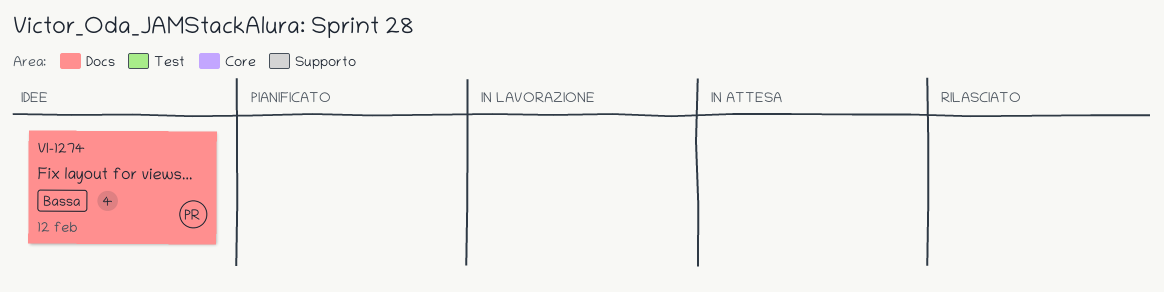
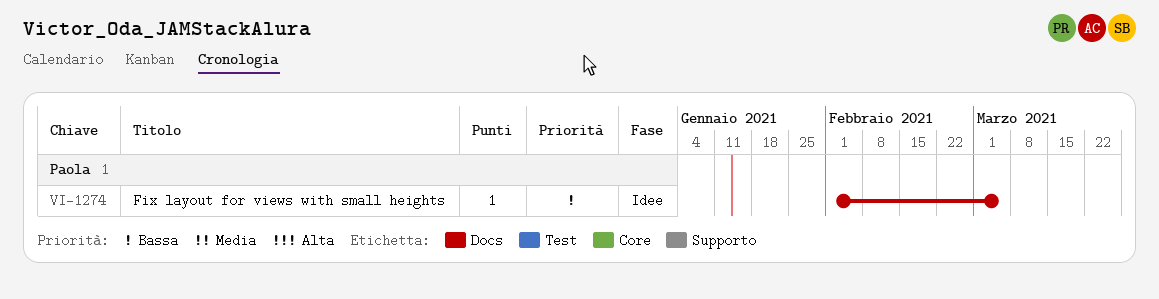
VI-1274, estimate: 4 -> 1
VI-1274, due: Feb 12 -> Mar 5

